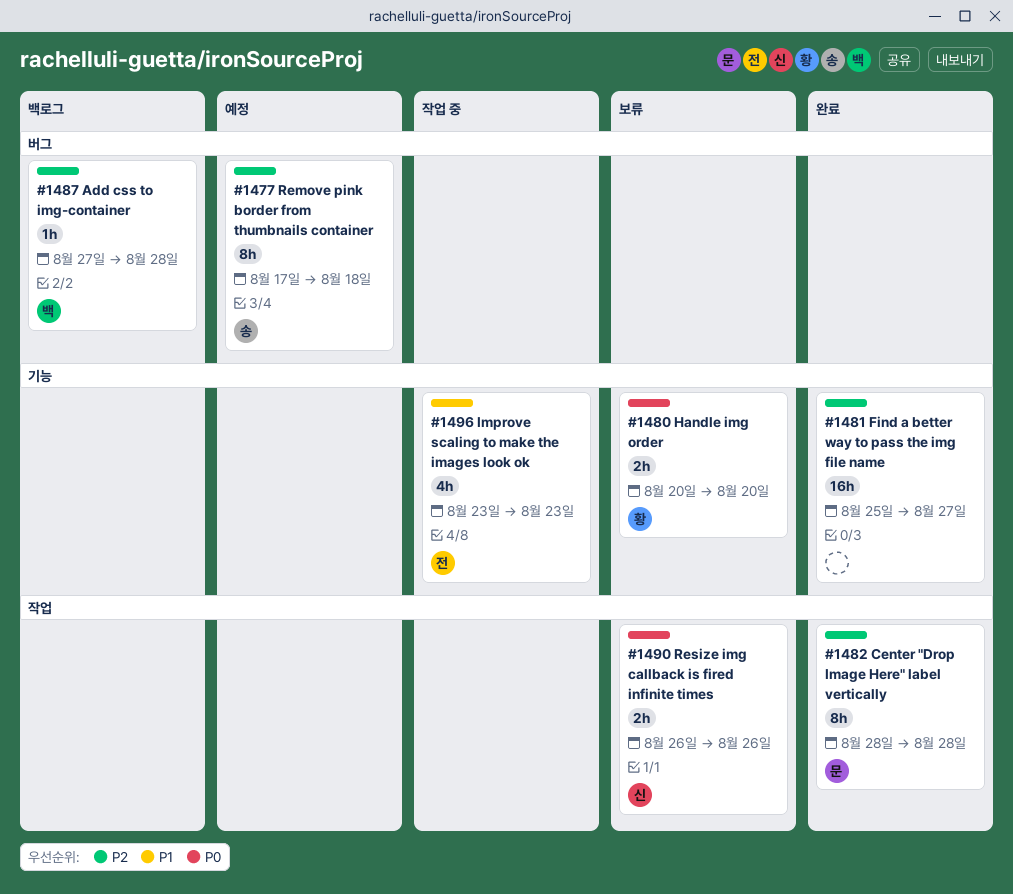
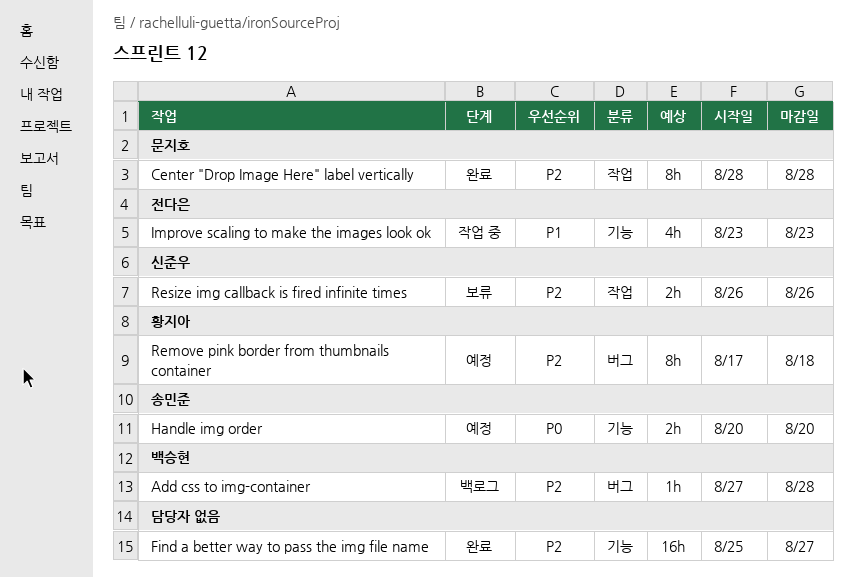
Handle img order, status: 보류 -> 예정
Handle img order, owner: 황지아 -> 송민준
Remove pink border from thumbnails container, owner: 송민준 -> 황지아
Resize img callback is fired infinite times, priority: P0 -> P2

